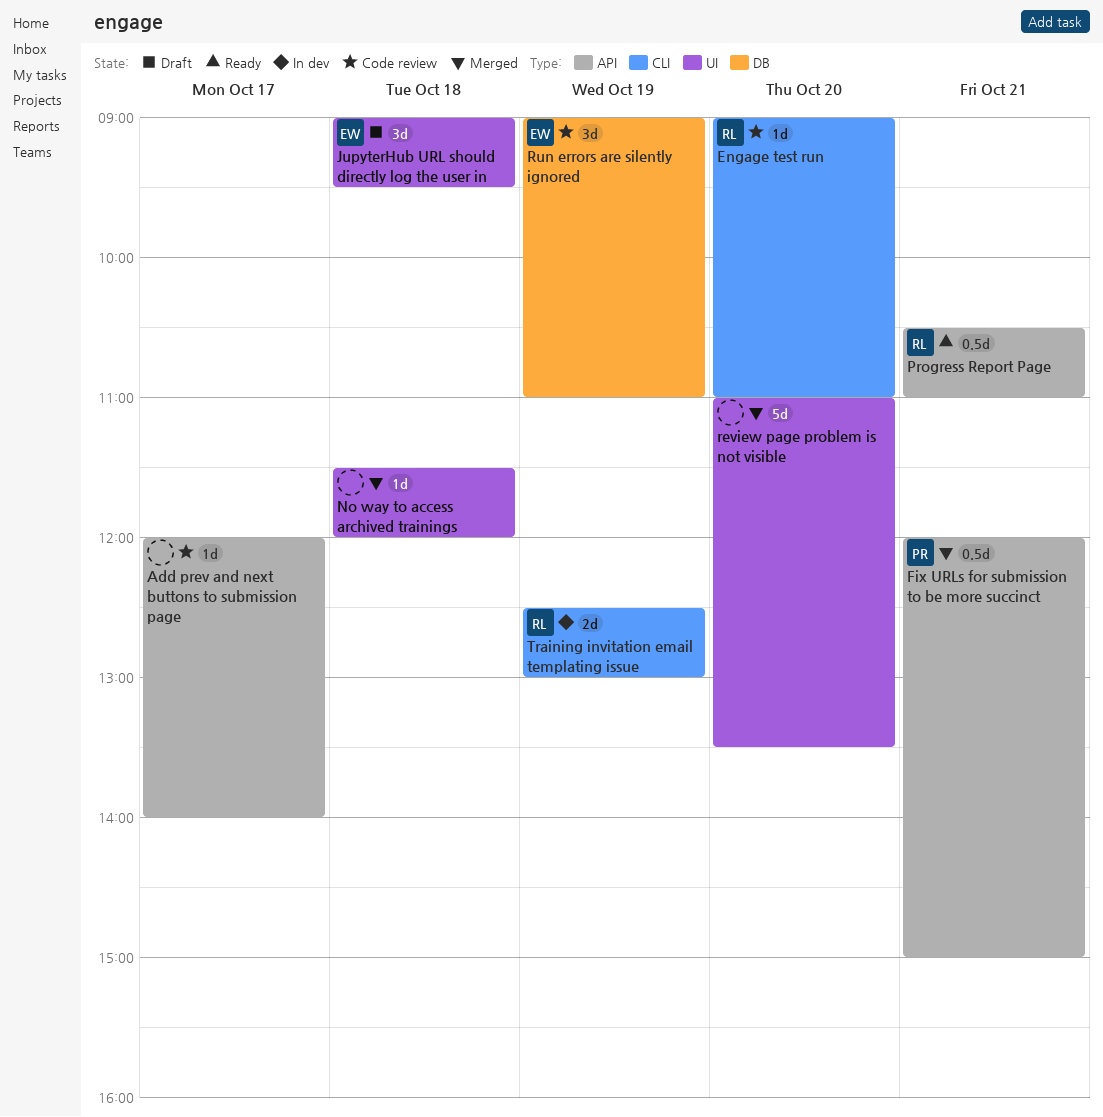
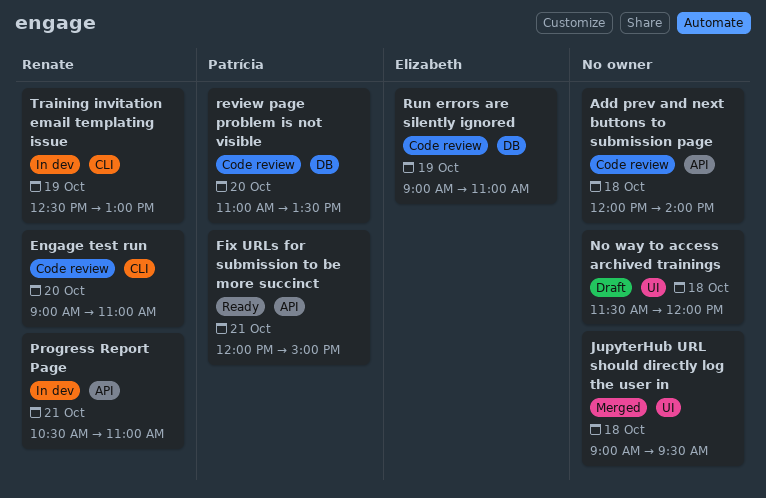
Add prev and next buttons to submission page, day: Oct 17 -> Oct 18
Fix URLs for submission to be more succinct, status: Merged -> Ready
JupyterHub URL should directly log the user in, status: Draft -> Merged
JupyterHub URL should directly log the user in, owner: Elizabeth -> none
No way to access archived trainings, status: Merged -> Draft
Progress Report Page, status: Ready -> In dev
review page problem is not visible, status: Merged -> Code review
review page problem is not visible, owner: none -> Patrícia
review page problem is not visible, label: UI -> DB

